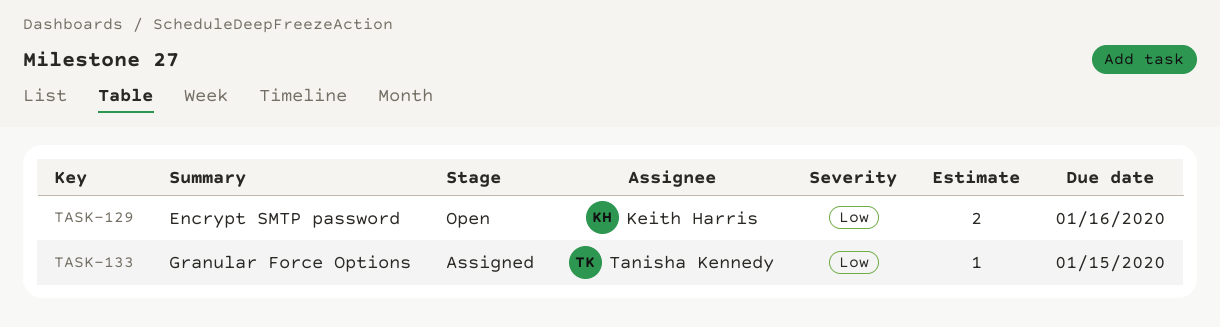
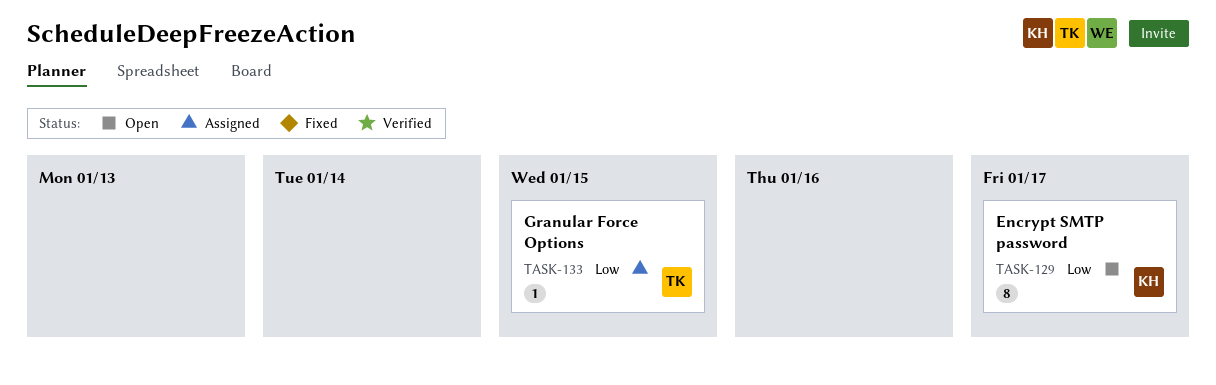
TASK-129, estimate: 2 -> 8
TASK-129, due: Jan 16 -> Jan 17

